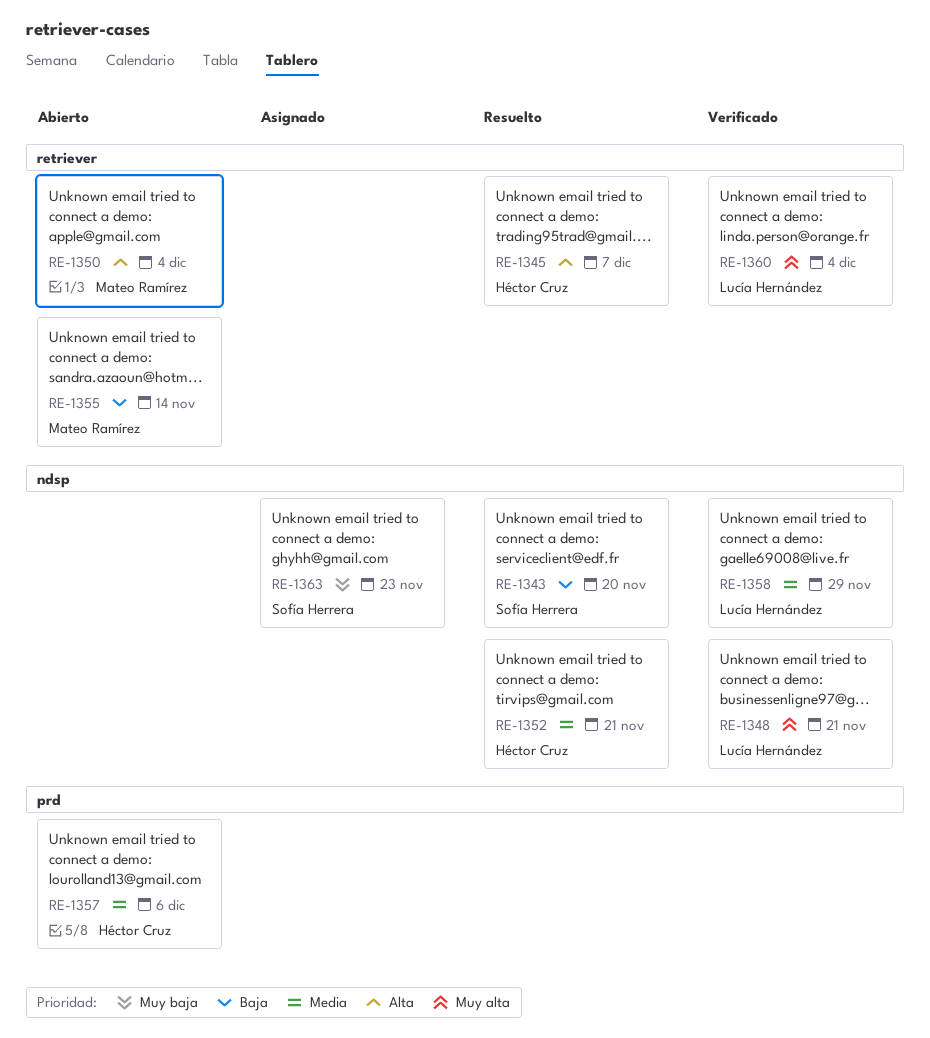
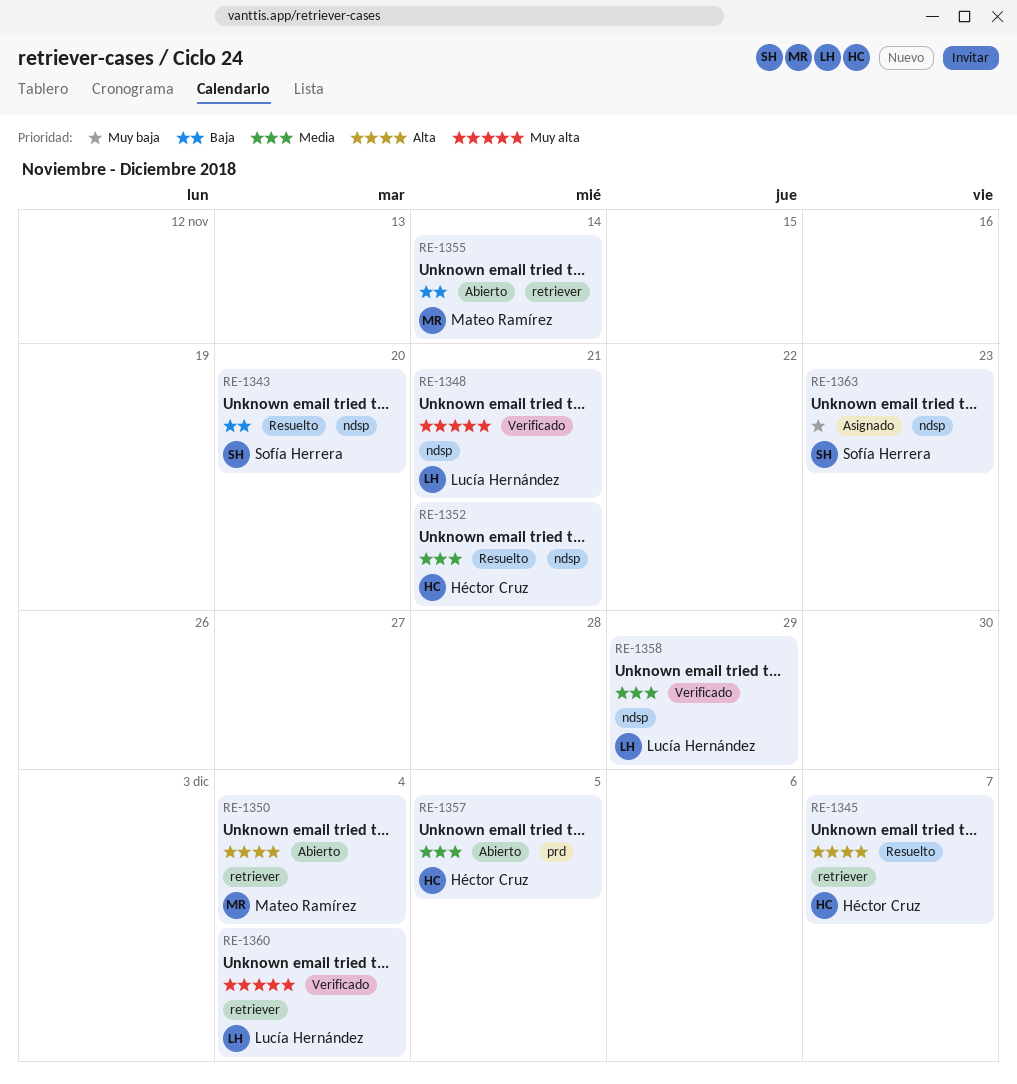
RE-1357, due: Dec 6 -> Dec 5

